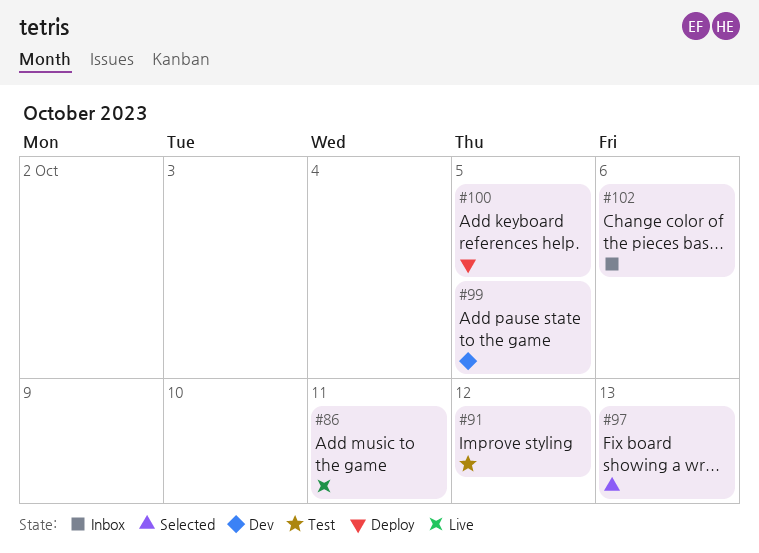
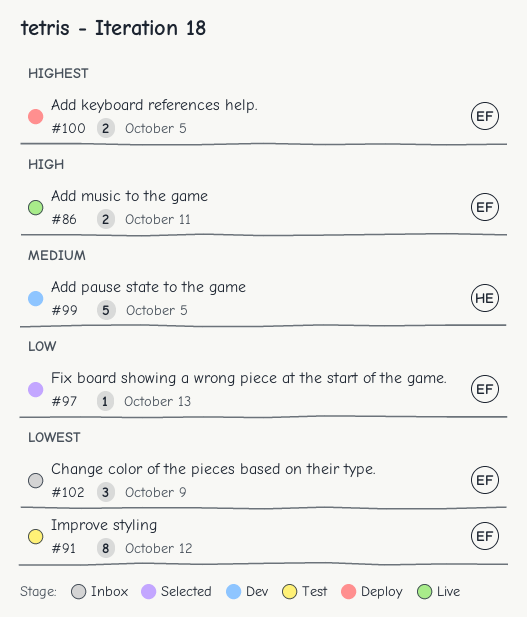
#102, due: Oct 6 -> Oct 9

